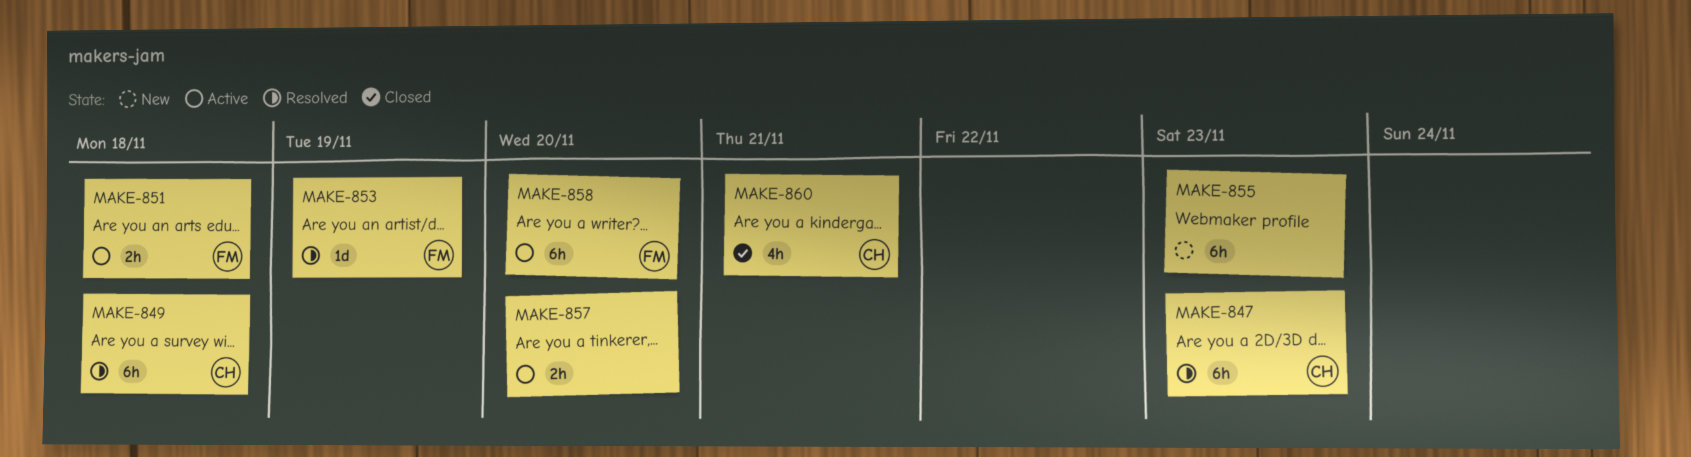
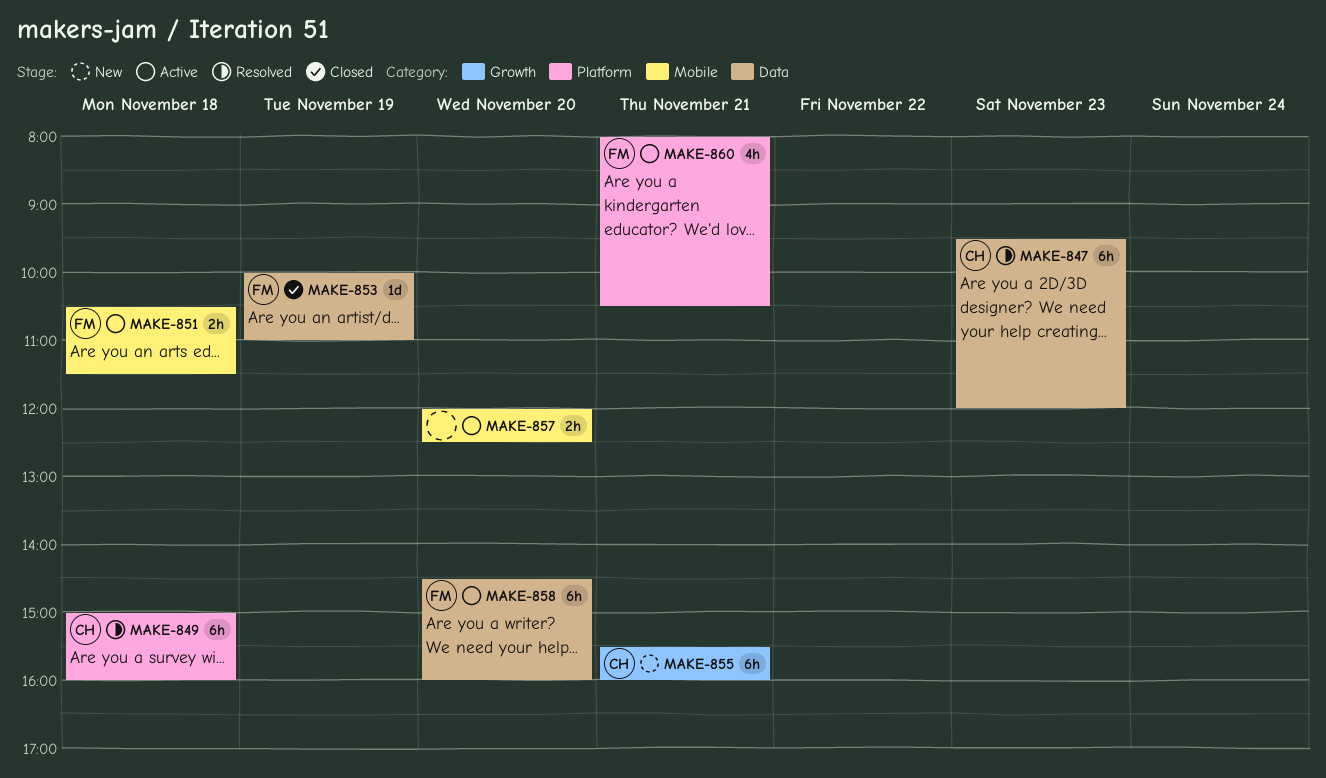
MAKE-853, status: Resolved -> Closed
MAKE-855, owner: none -> CH
MAKE-855, day: Nov 23 -> Nov 21
MAKE-860, status: Closed -> Active
MAKE-860, owner: CH -> FM

